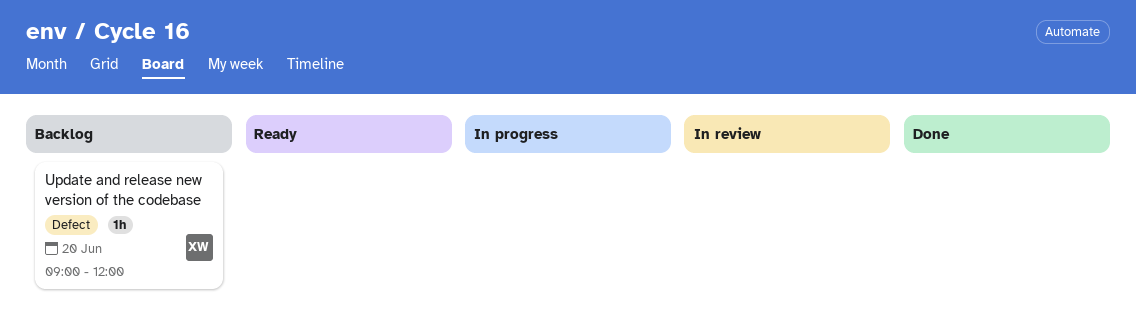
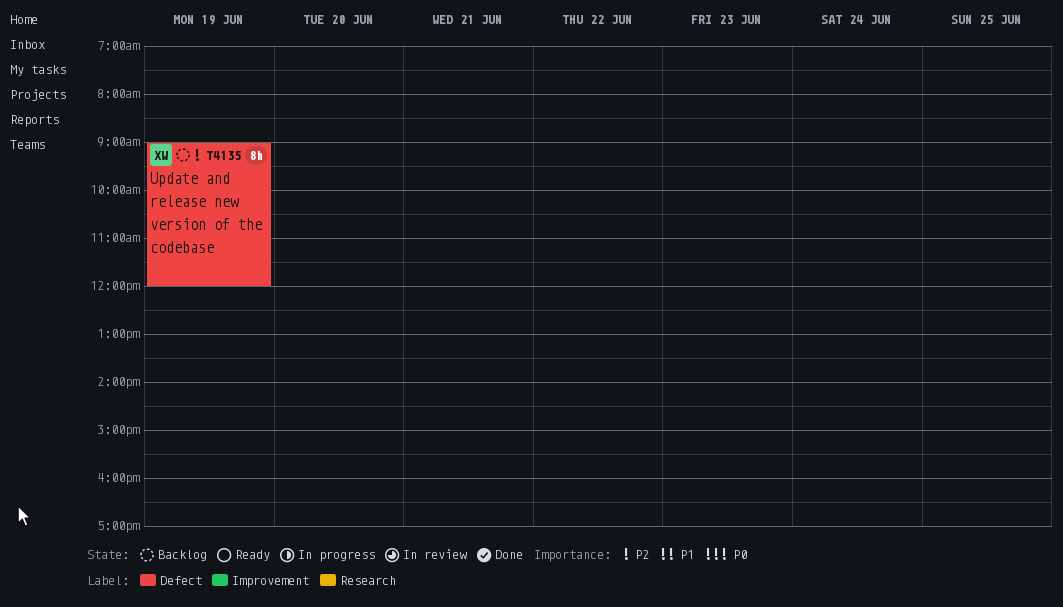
Update and release new version of the codebase, estimate: 1h -> 8h
Update and release new version of the codebase, day: Jun 20 -> Jun 19

